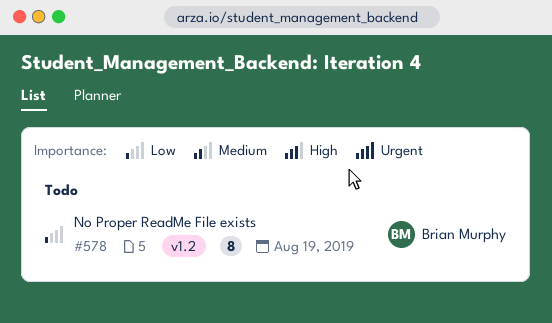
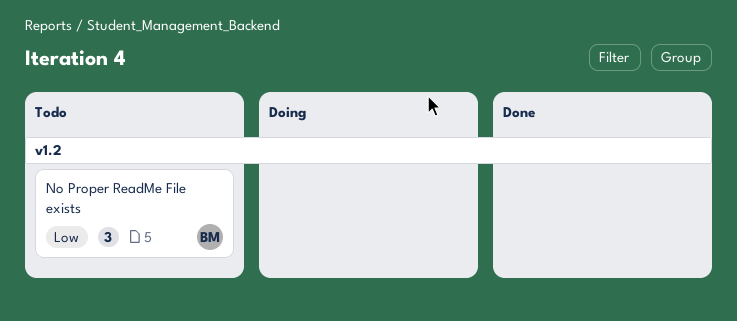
No Proper ReadMe File exists, estimate: 8 -> 3

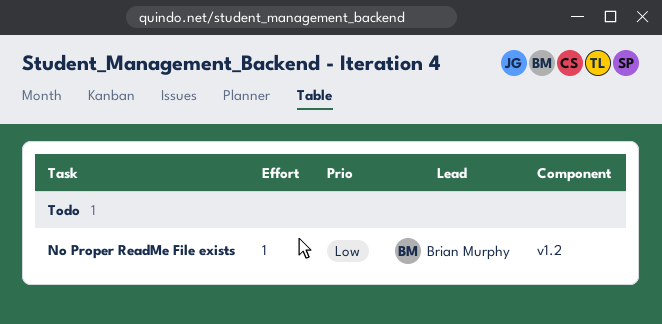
No Proper ReadMe File exists, estimate: 3 -> 1

